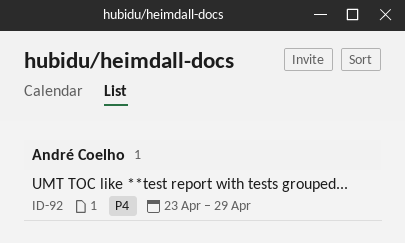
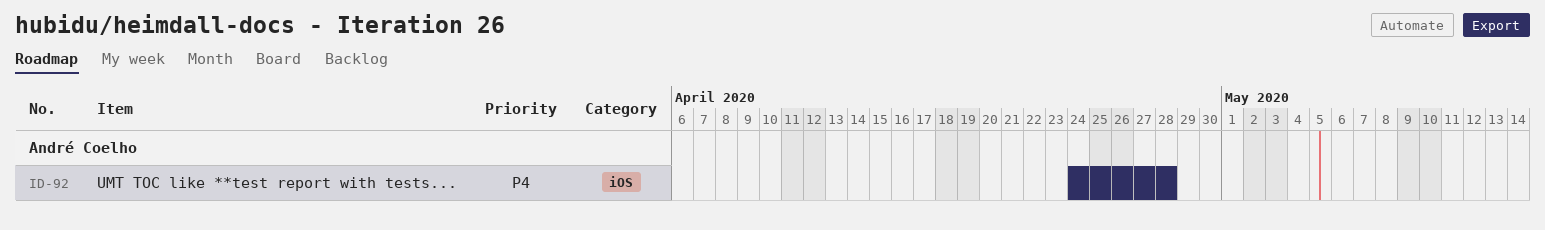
ID-92, start: Apr 23 -> Apr 24
ID-92, due: Apr 29 -> Apr 28

